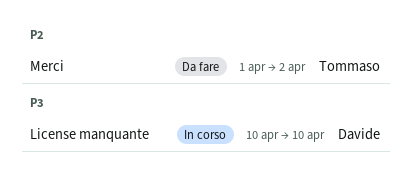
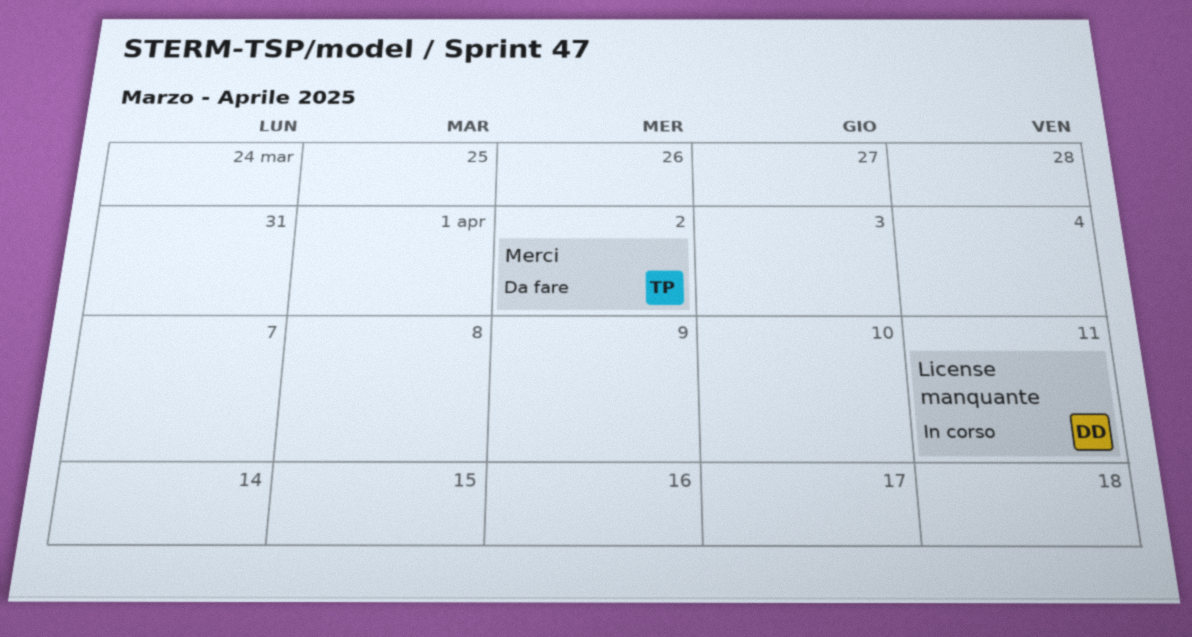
License manquante, due: Apr 10 -> Apr 11

